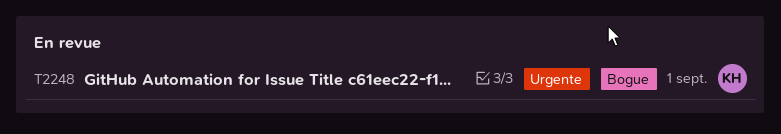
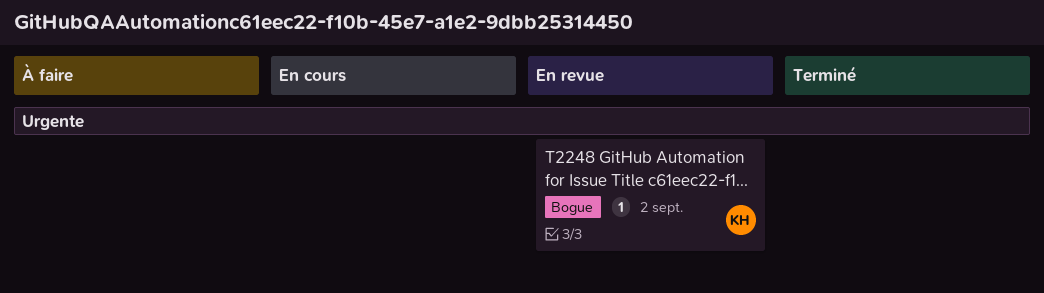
T2248, due: Sep 1 -> Sep 2

